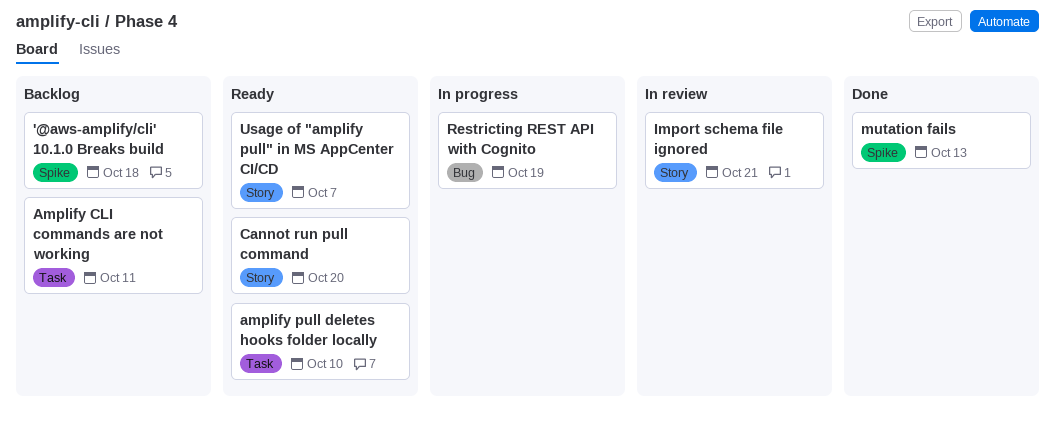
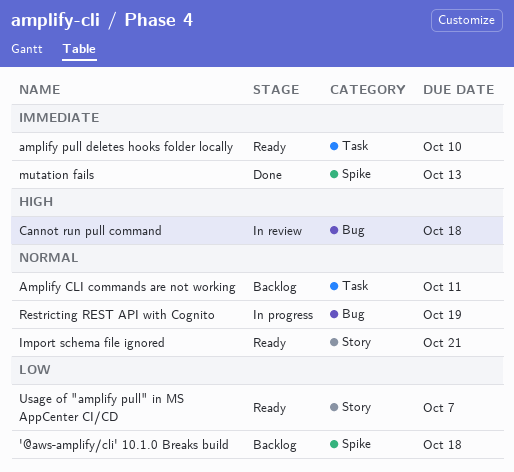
Cannot run pull command, status: Ready -> In review
Cannot run pull command, label: Story -> Bug
Cannot run pull command, due: Oct 20 -> Oct 18
Import schema file ignored, status: In review -> Ready

